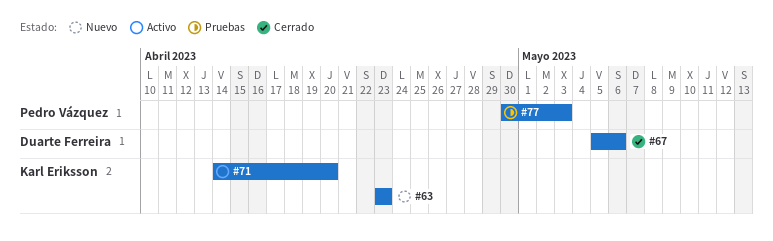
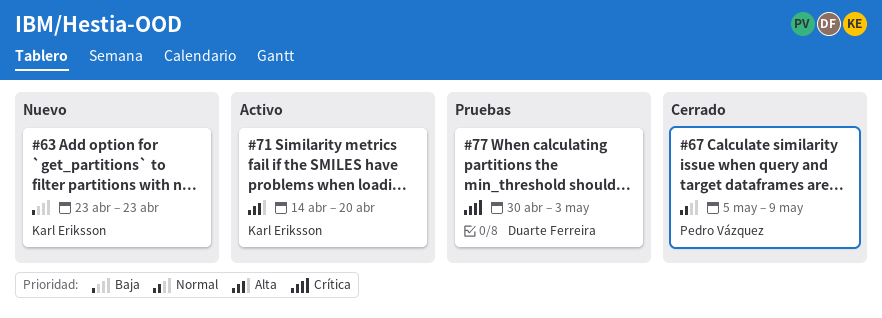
#67, owner: Duarte Ferreira -> Pedro Vázquez
#67, due: May 6 -> May 9
#77, owner: Pedro Vázquez -> Duarte Ferreira

